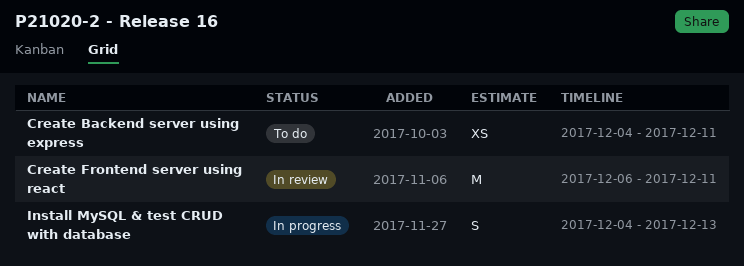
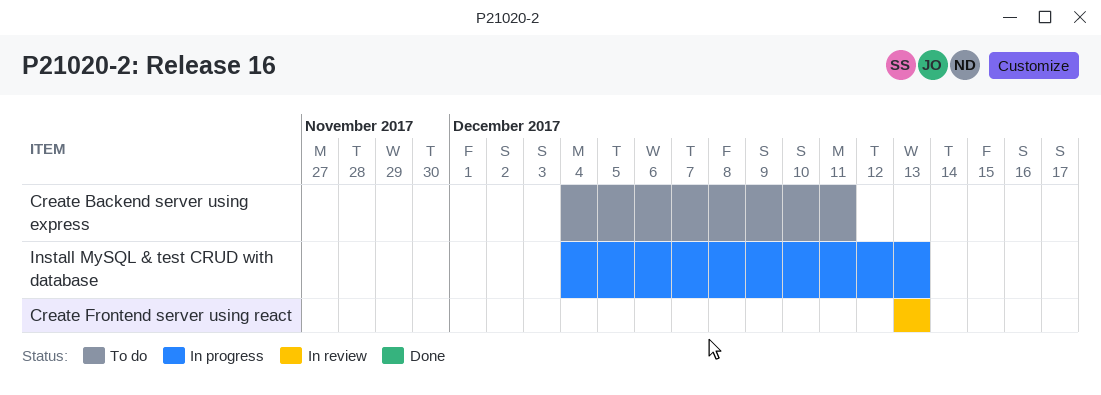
Create Frontend server using react, start: Dec 6 -> Dec 13
Create Frontend server using react, due: Dec 11 -> Dec 13

